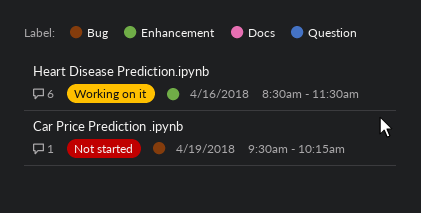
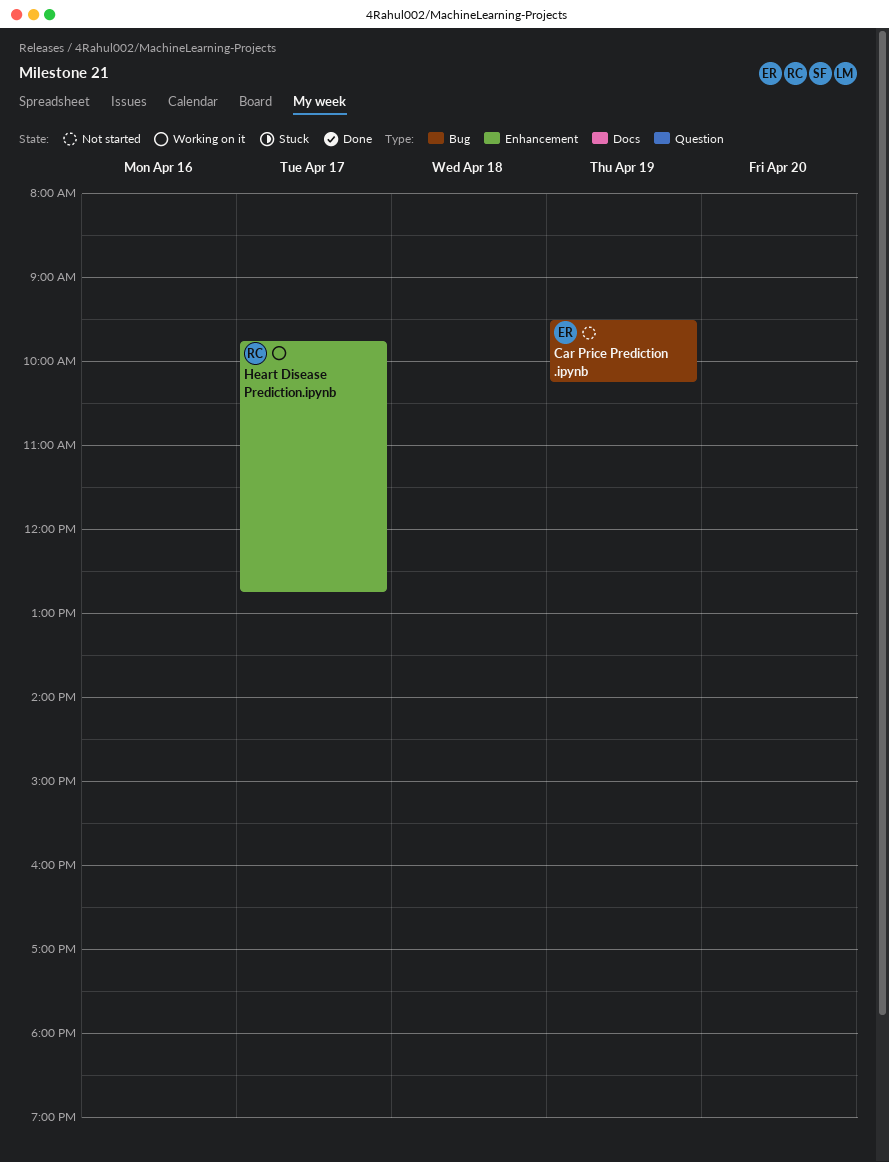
Heart Disease Prediction.ipynb, day: Apr 16 -> Apr 17
Heart Disease Prediction.ipynb, begins: 08:30 -> 09:45
Heart Disease Prediction.ipynb, ends: 11:30 -> 12:45

